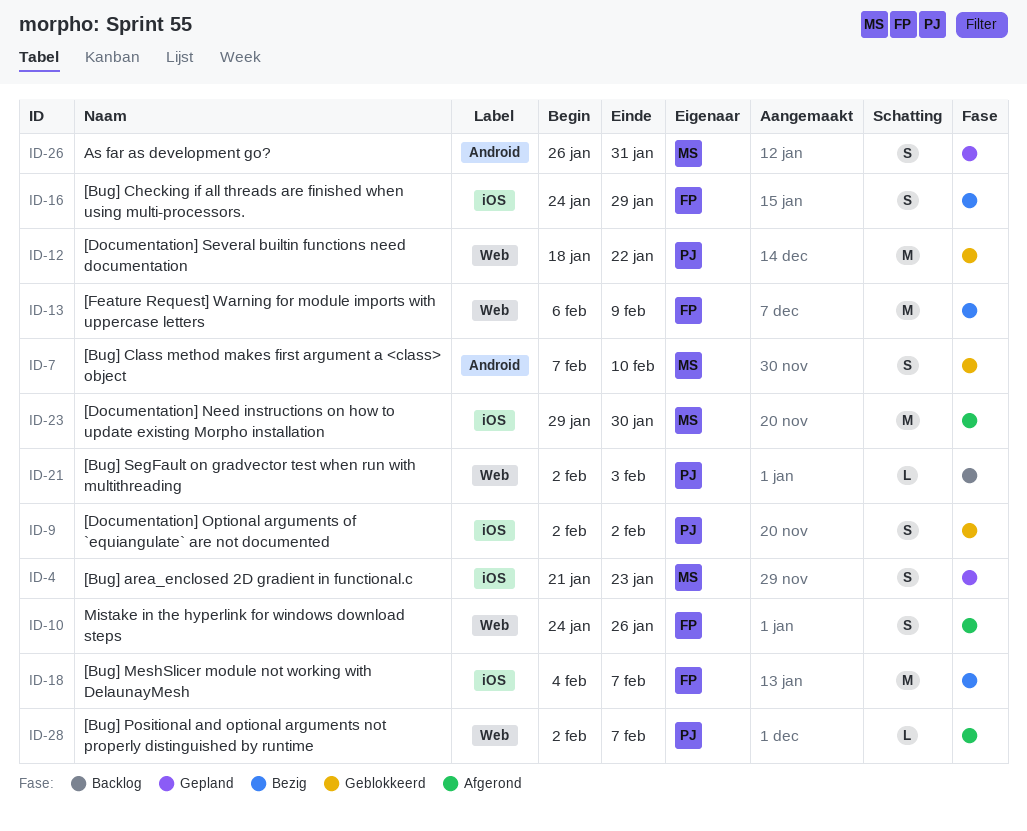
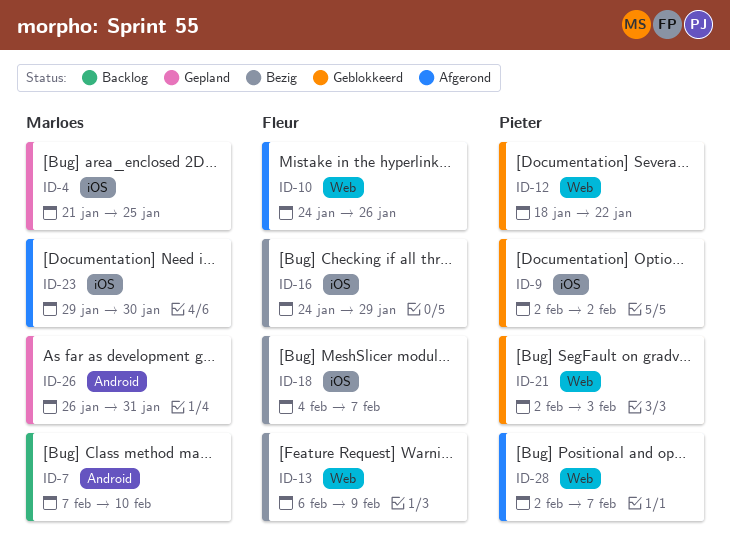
ID-4, due: Jan 23 -> Jan 25
ID-7, status: Geblokkeerd -> Backlog
ID-21, status: Backlog -> Geblokkeerd

